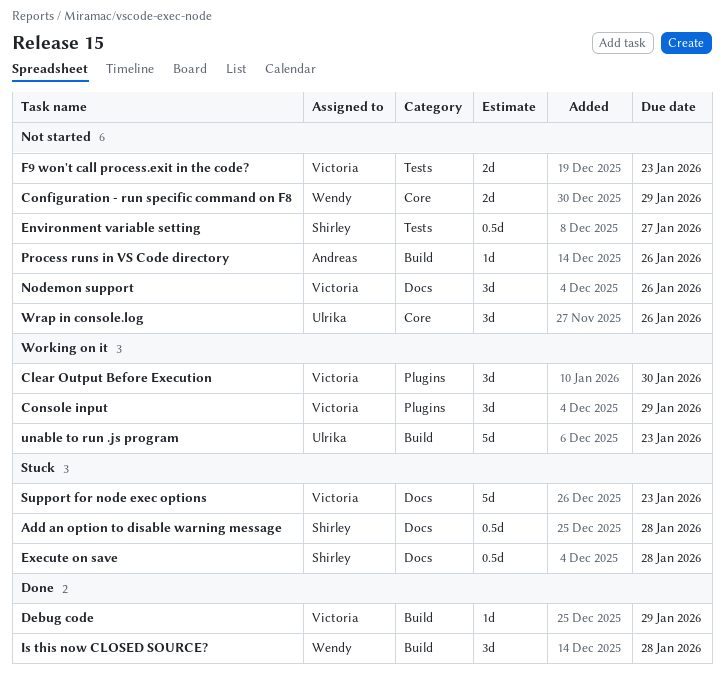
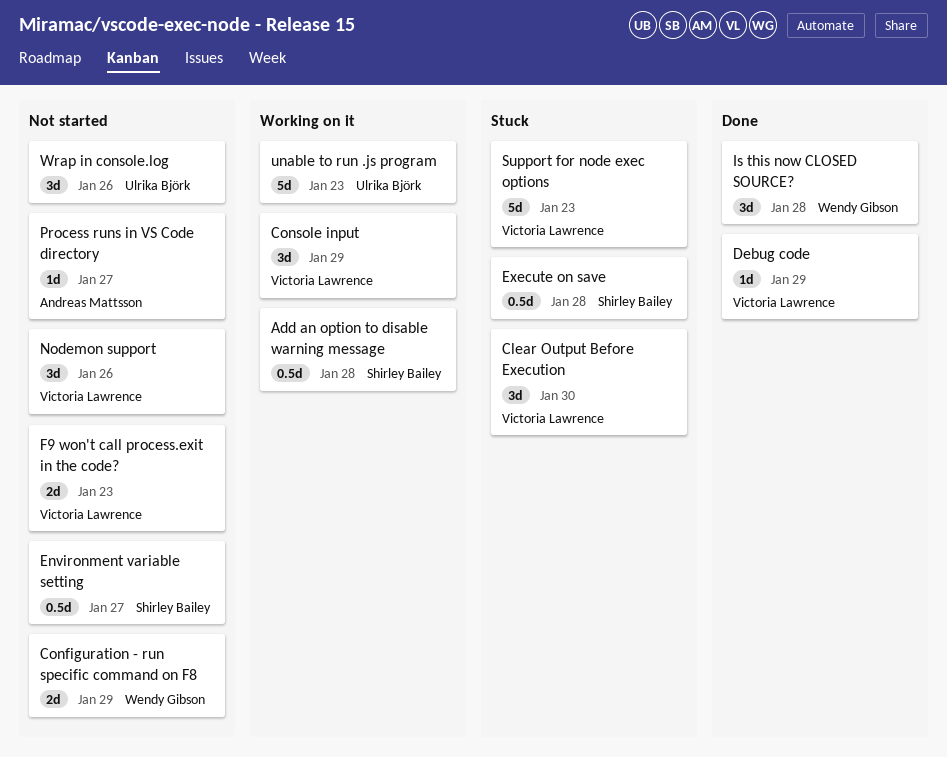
Add an option to disable warning message, status: Stuck -> Working on it
Clear Output Before Execution, status: Working on it -> Stuck
Process runs in VS Code directory, due: Jan 26 -> Jan 27

